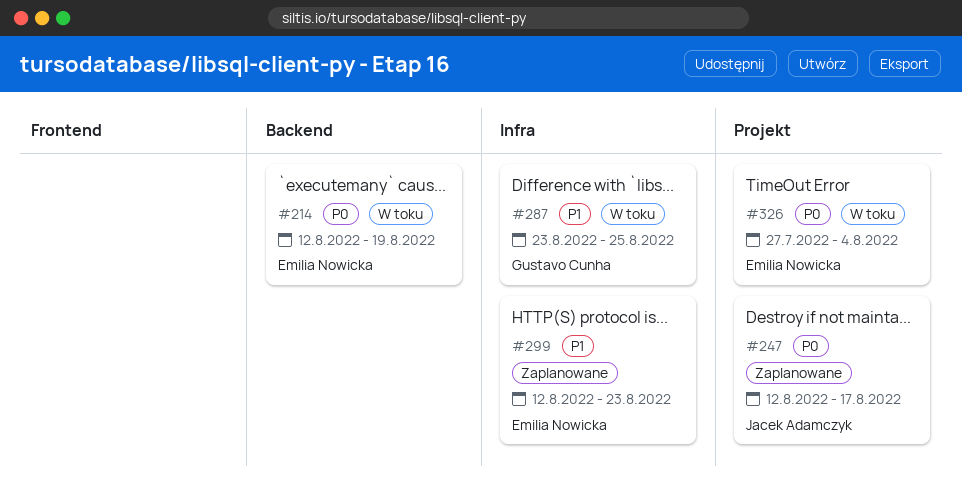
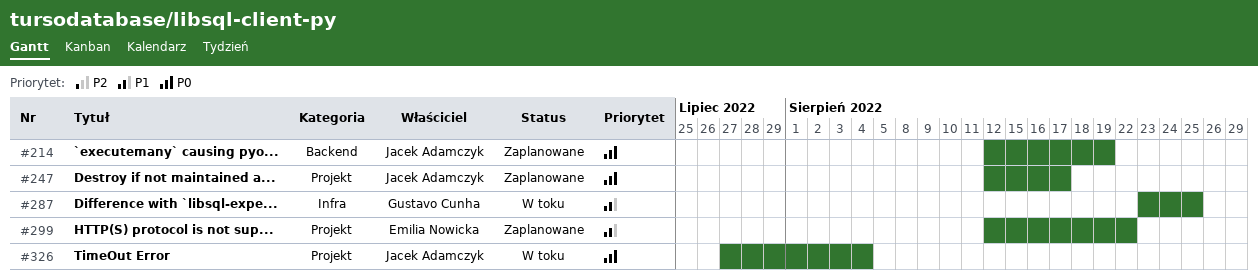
#214, status: W toku -> Zaplanowane
#214, owner: Emilia Nowicka -> Jacek Adamczyk
#299, label: Infra -> Projekt
#299, due: Aug 23 -> Aug 22
#326, owner: Emilia Nowicka -> Jacek Adamczyk

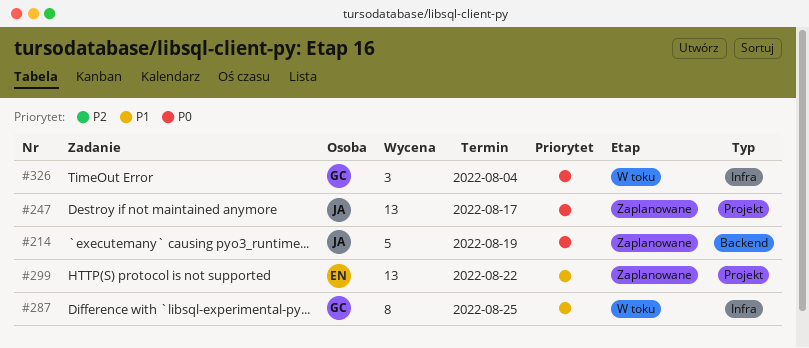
#326, owner: Jacek Adamczyk -> Gustavo Cunha
#326, label: Projekt -> Infra

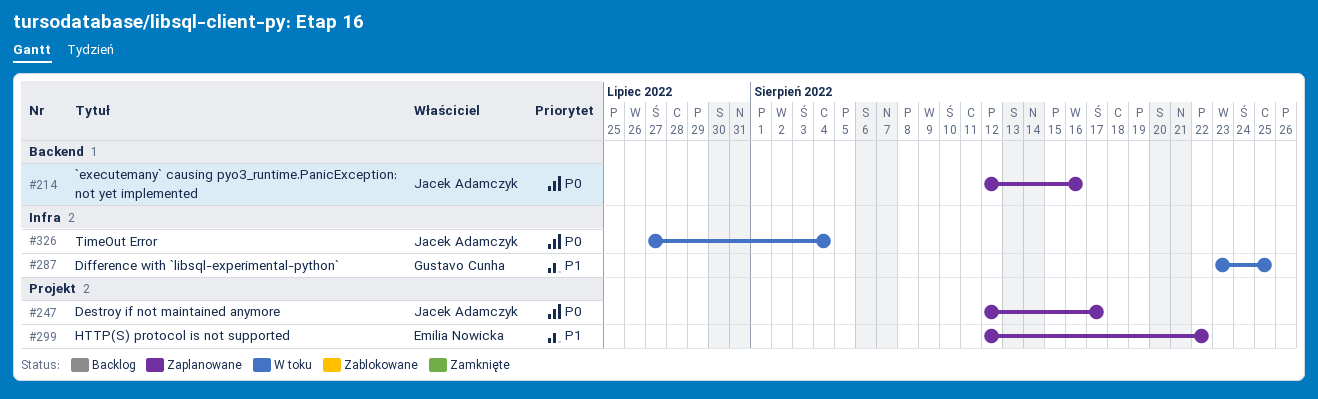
#214, due: Aug 19 -> Aug 16
#326, owner: Gustavo Cunha -> Jacek Adamczyk

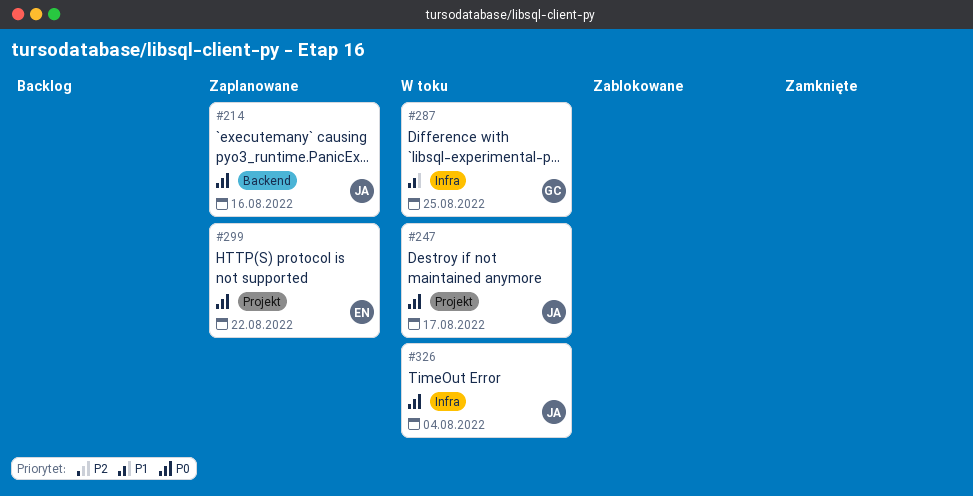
#247, status: Zaplanowane -> W toku
#299, priority: P1 -> P0

